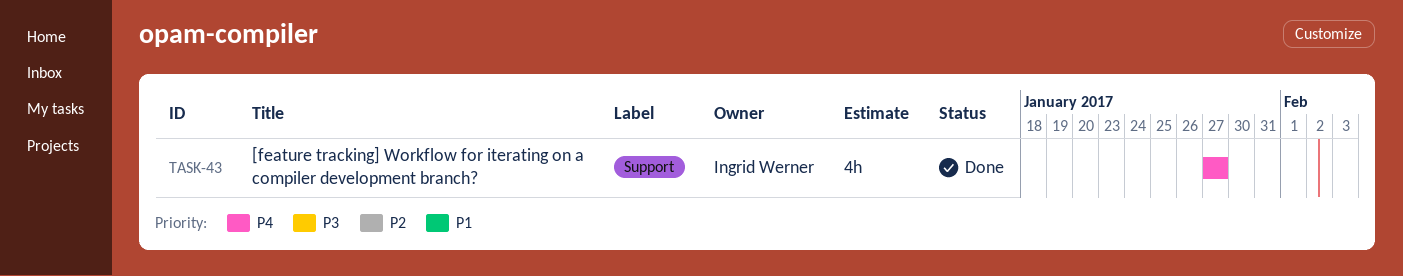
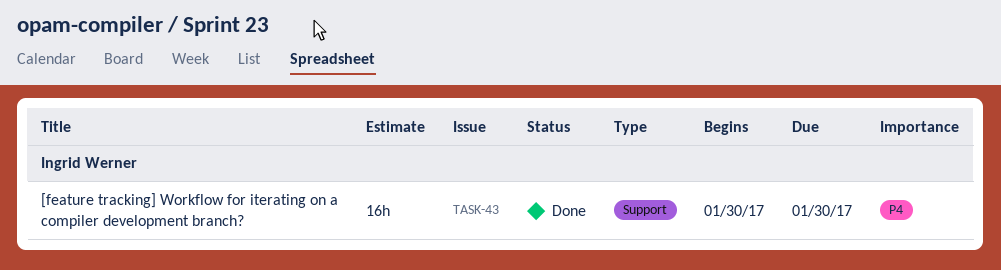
TASK-43, estimate: 4h -> 16h
TASK-43, start: Jan 27 -> Jan 30
TASK-43, due: Jan 27 -> Jan 30

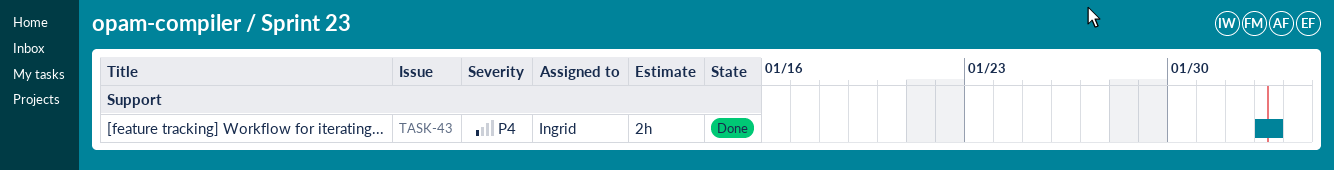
TASK-43, estimate: 16h -> 2h
TASK-43, start: Jan 30 -> Feb 2
TASK-43, due: Jan 30 -> Feb 2

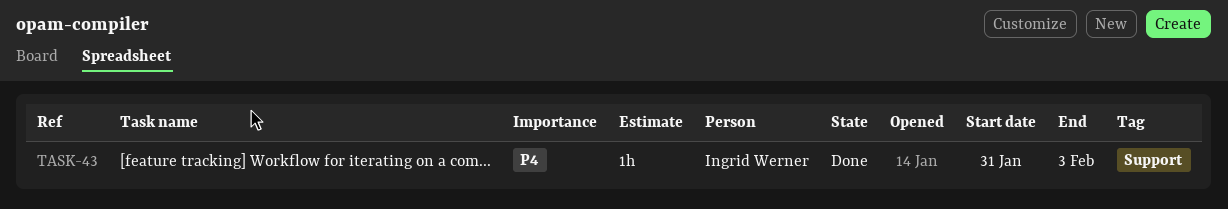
TASK-43, estimate: 2h -> 1h
TASK-43, start: Feb 2 -> Jan 31
TASK-43, due: Feb 2 -> Feb 3

